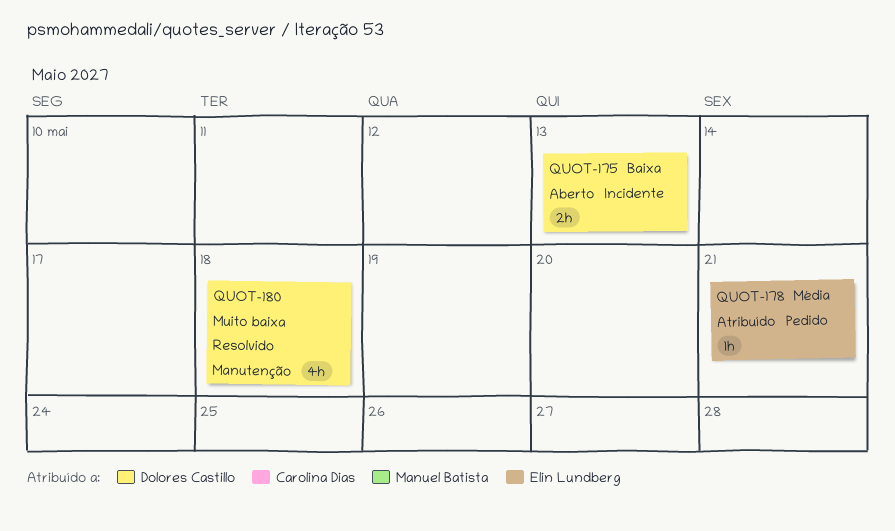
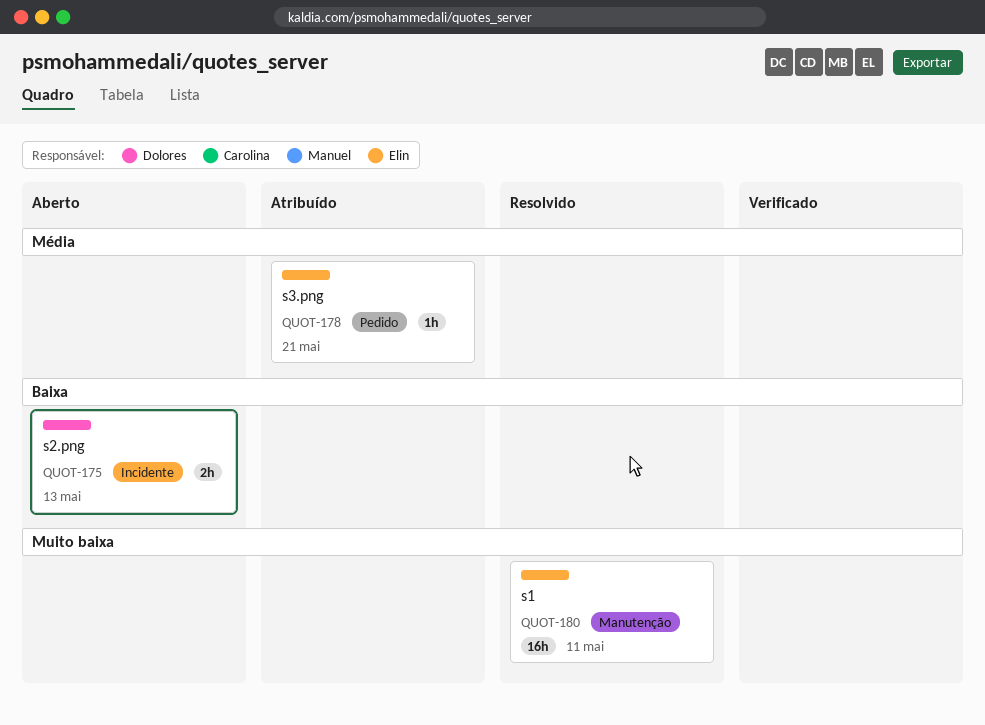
QUOT-180, owner: Dolores Castillo -> Elin Lundberg
QUOT-180, estimate: 4h -> 16h
QUOT-180, due: May 18 -> May 11

